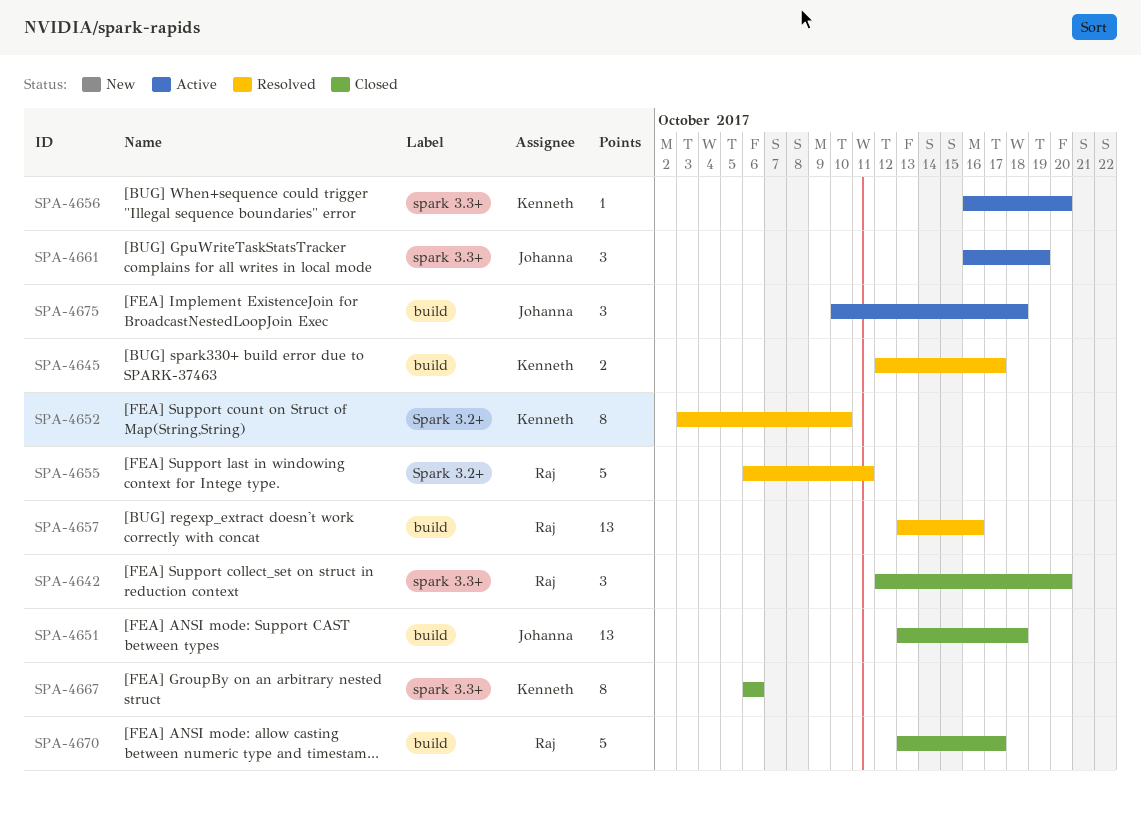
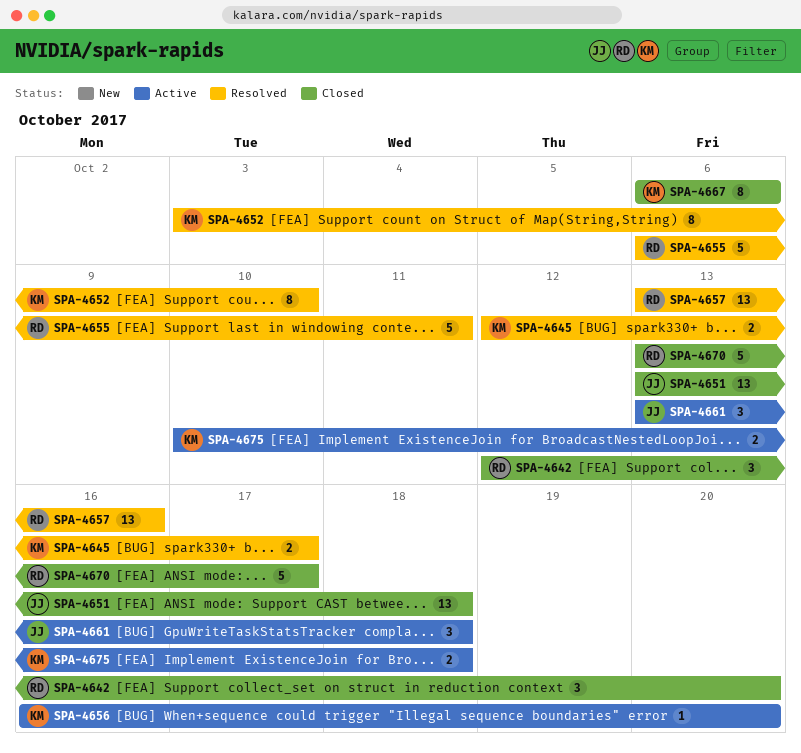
SPA-4661, start: Oct 16 -> Oct 13
SPA-4661, due: Oct 19 -> Oct 18
SPA-4675, owner: Johanna -> Kenneth
SPA-4675, estimate: 3 -> 2

